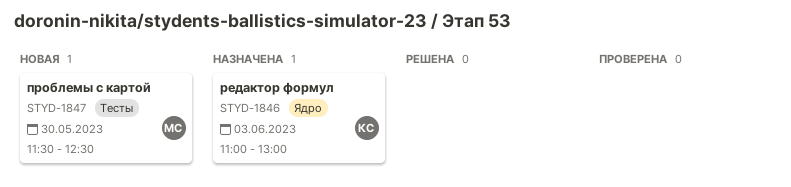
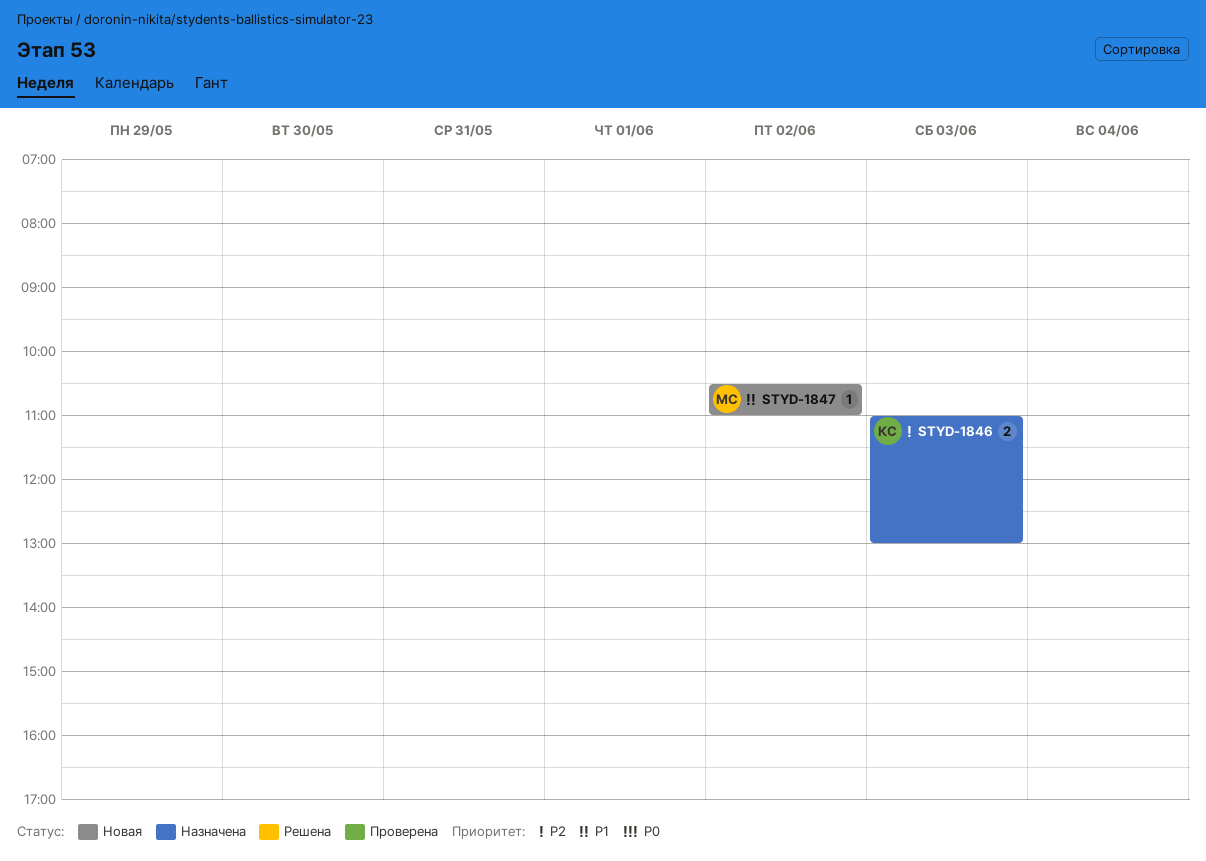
STYD-1847, day: May 30 -> Jun 2
STYD-1847, begins: 11:30 -> 10:30
STYD-1847, ends: 12:30 -> 11:00

